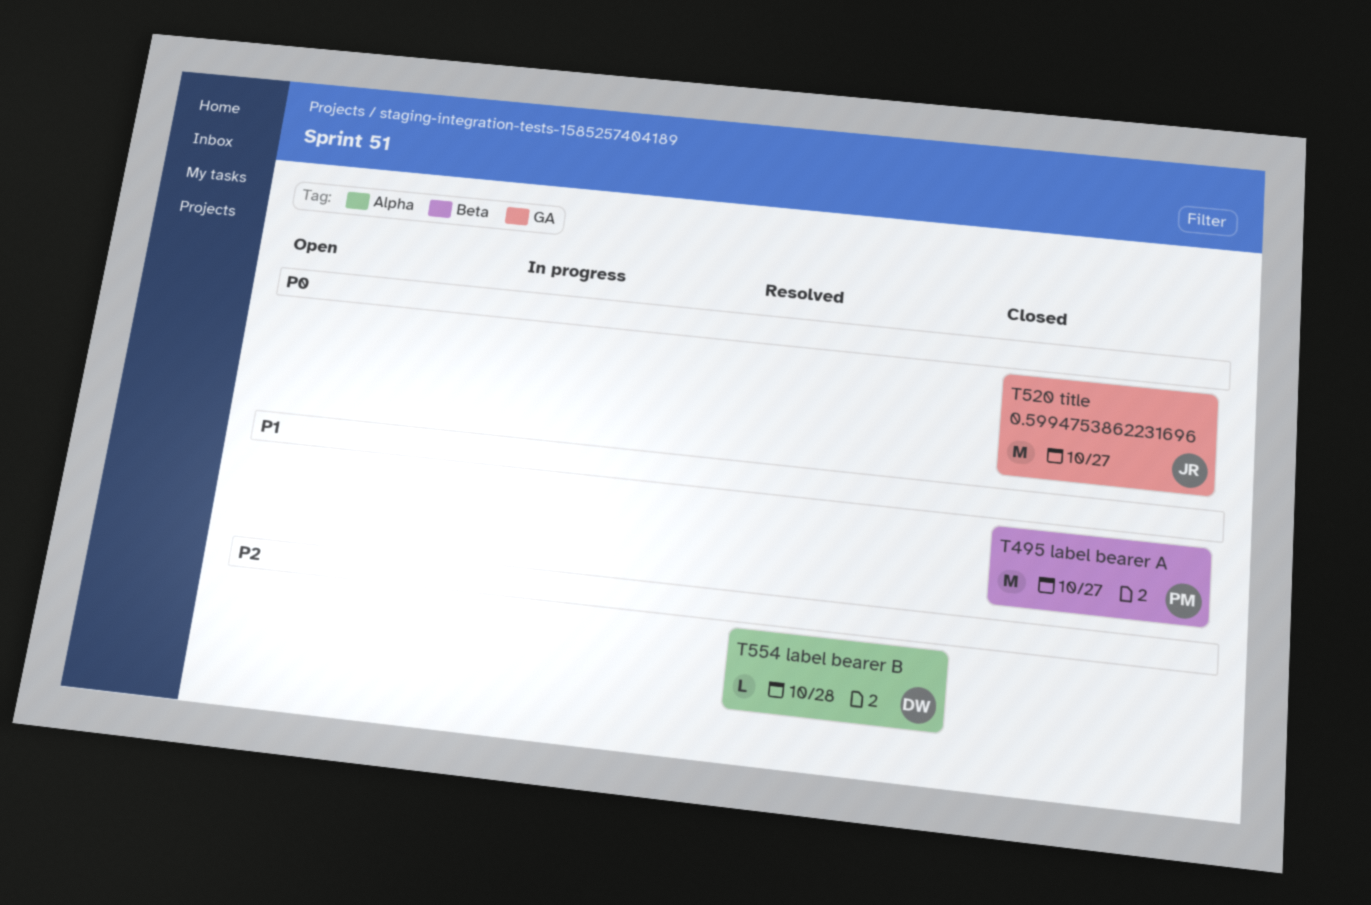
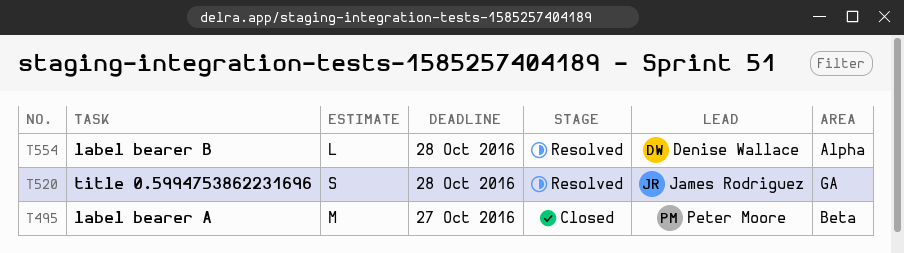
T520, status: Closed -> Resolved
T520, estimate: M -> S
T520, due: Oct 27 -> Oct 28

